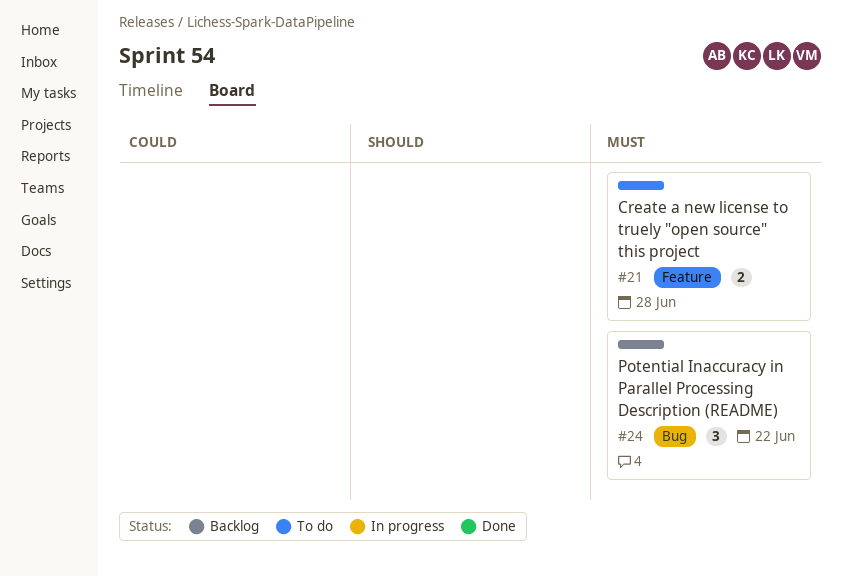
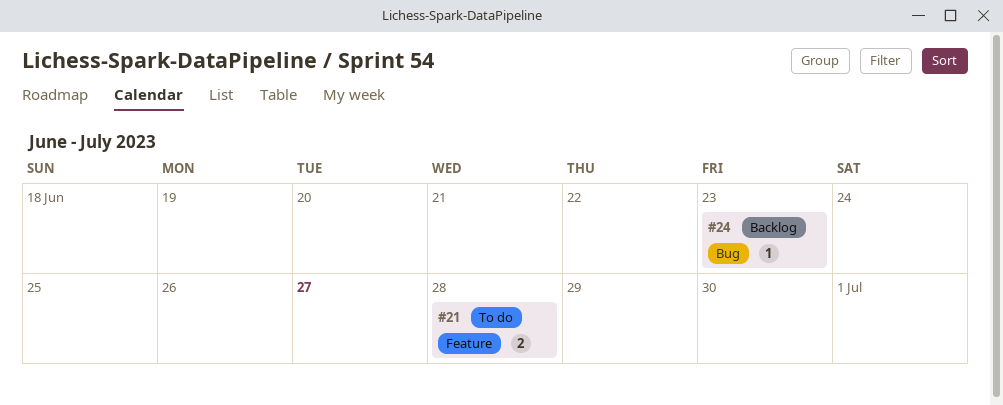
#24, estimate: 3 -> 1
#24, due: Jun 22 -> Jun 23

